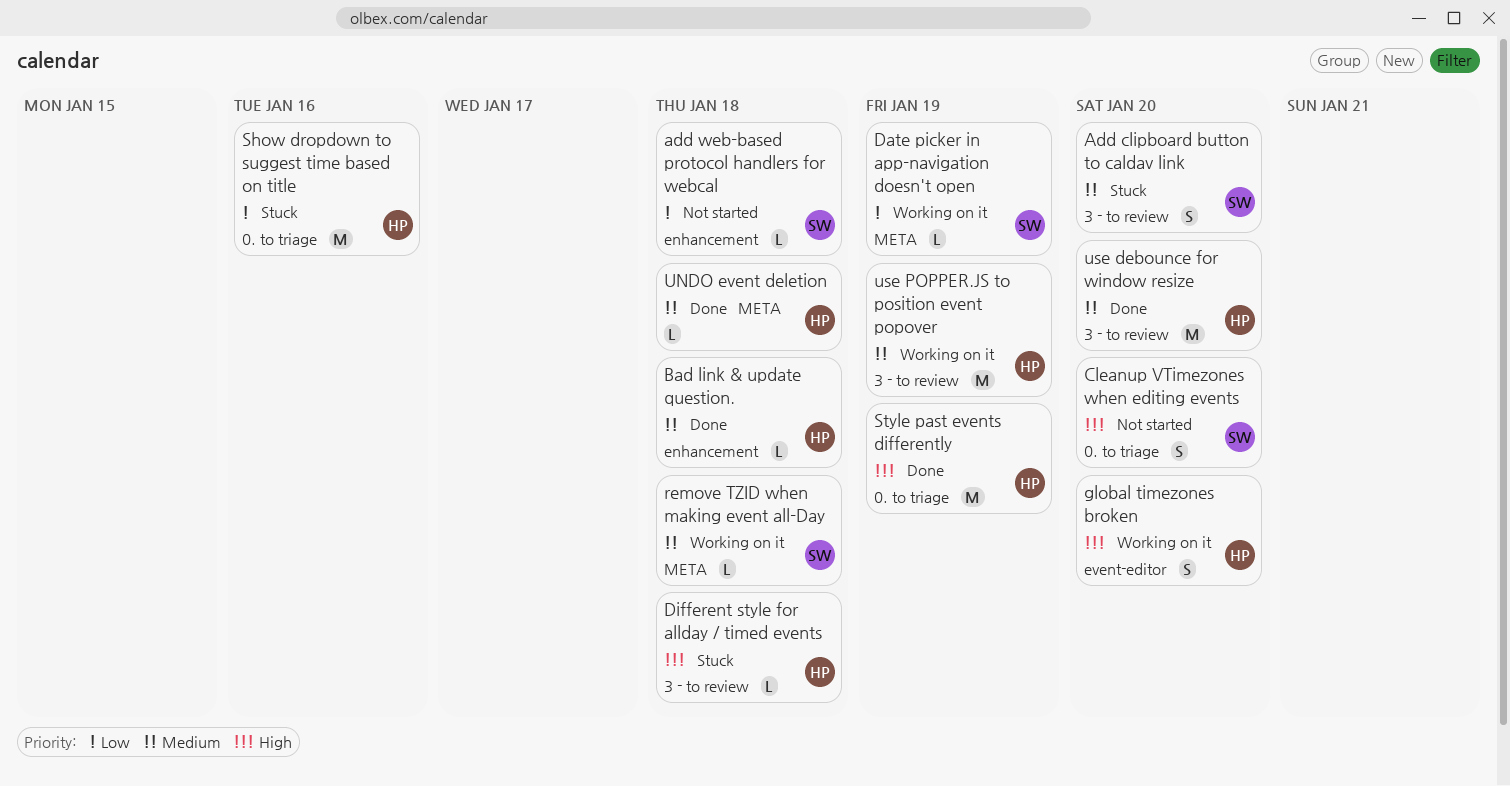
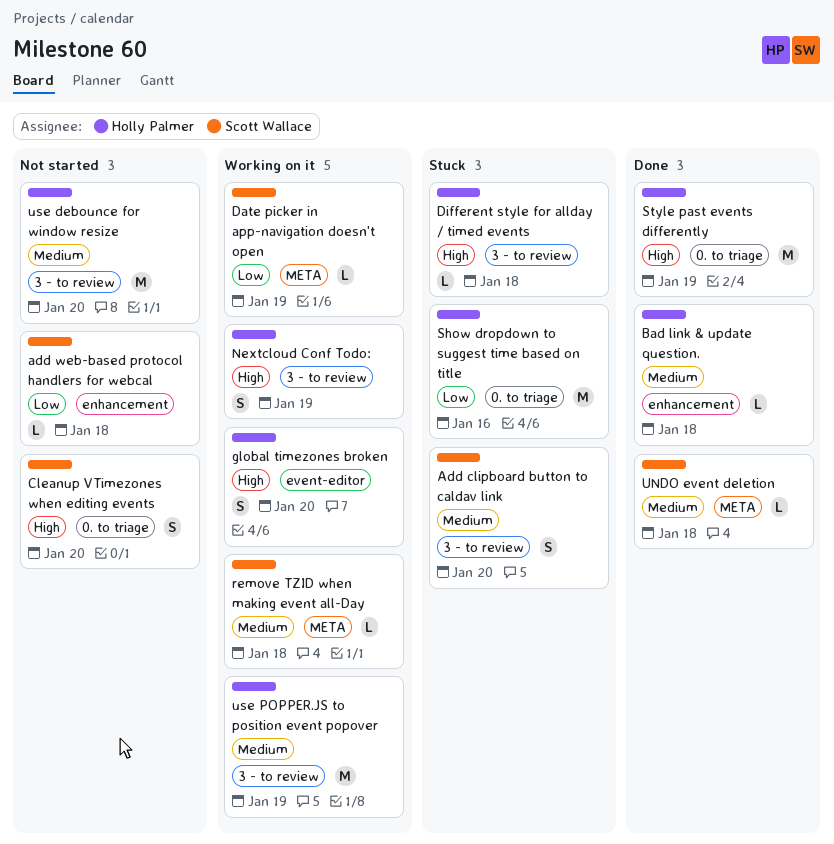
Nextcloud Conf Todo:: none -> present
UNDO event deletion, owner: Holly Palmer -> Scott Wallace
use debounce for window resize, status: Done -> Not started

